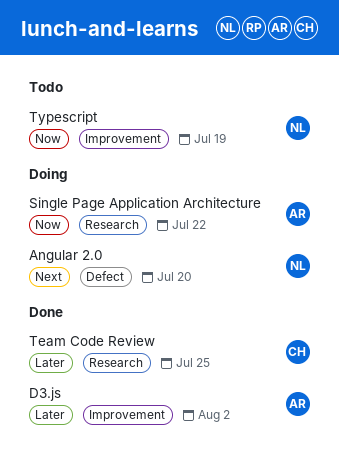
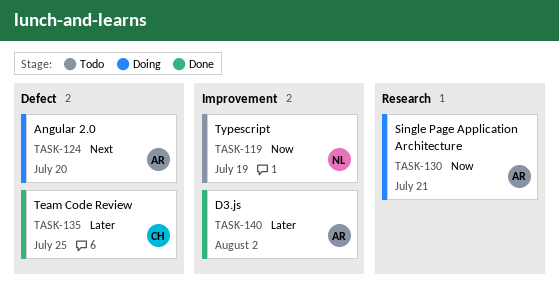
Angular 2.0, owner: NL -> AR
Single Page Application Architecture, due: Jul 22 -> Jul 21
Team Code Review, label: Research -> Defect

